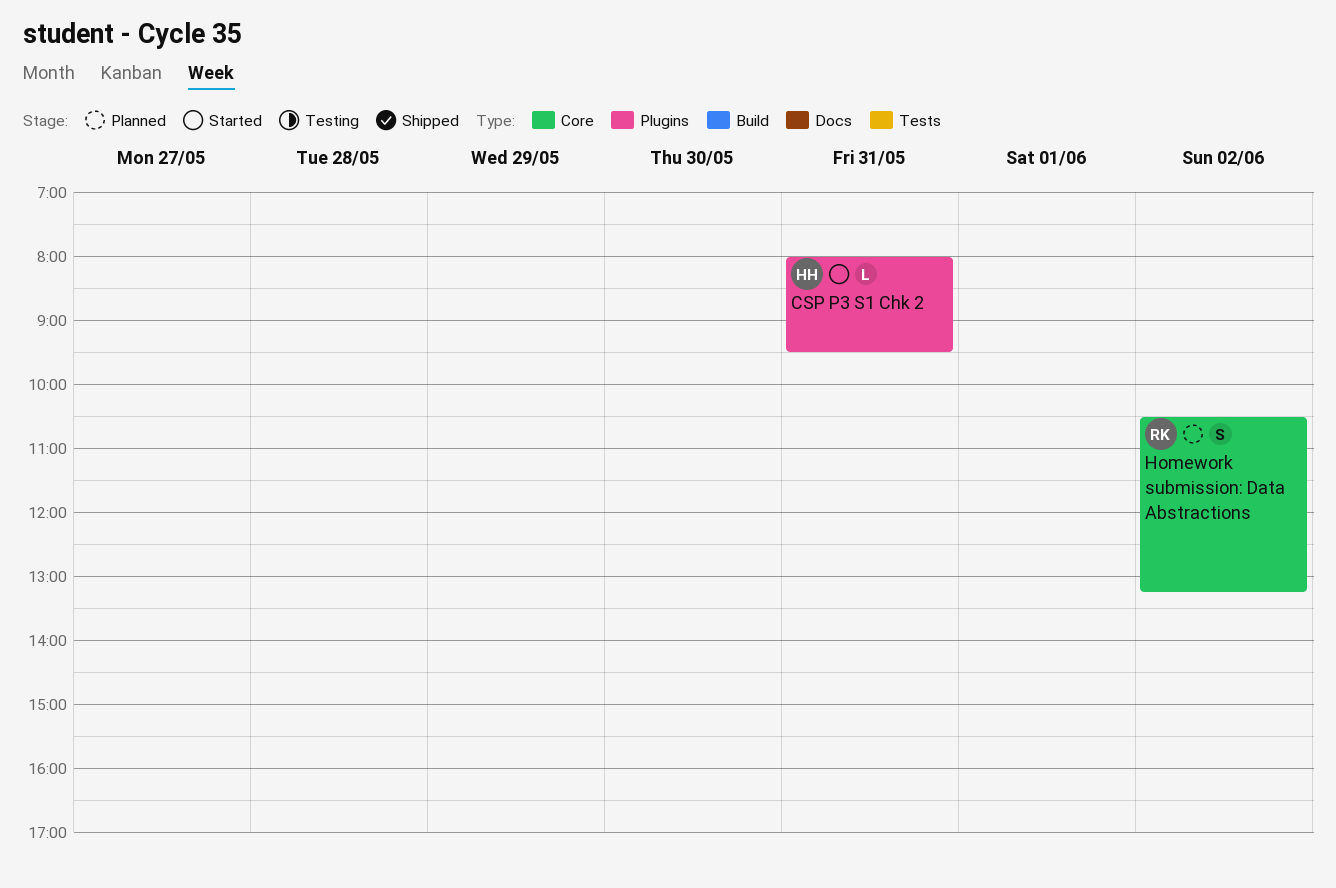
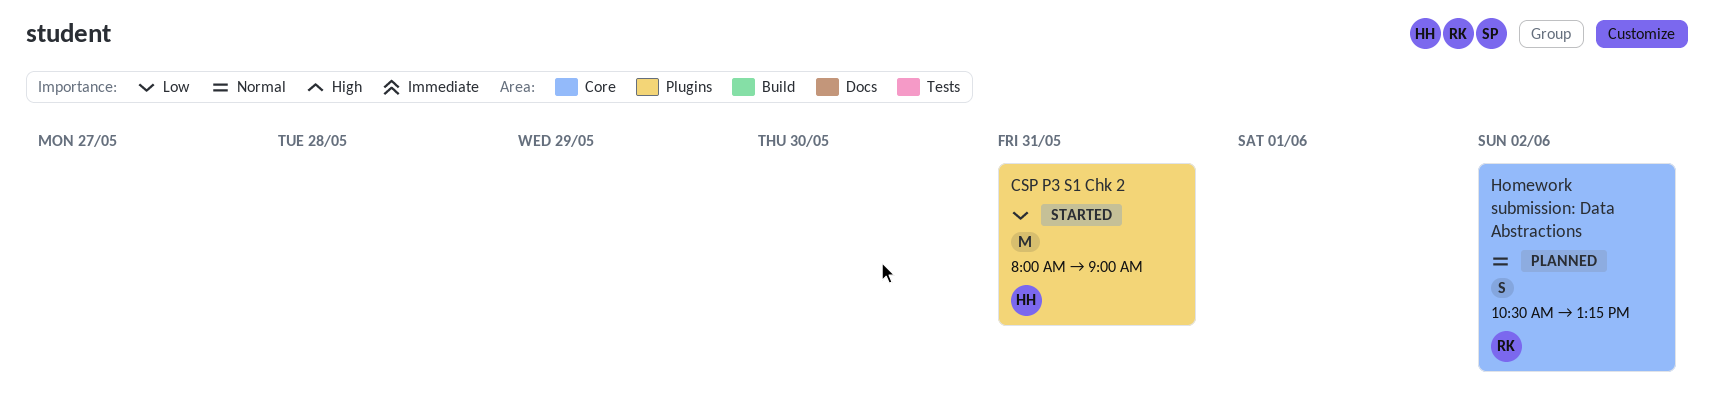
CSP P3 S1 Chk 2, estimate: L -> M
CSP P3 S1 Chk 2, ends: 09:30 -> 09:00

